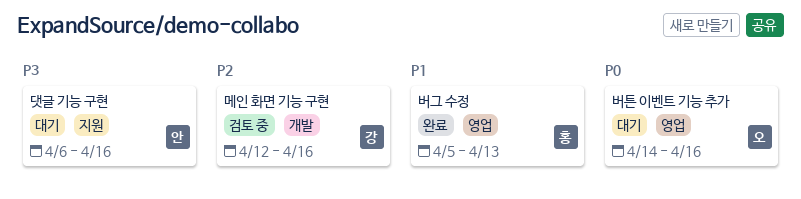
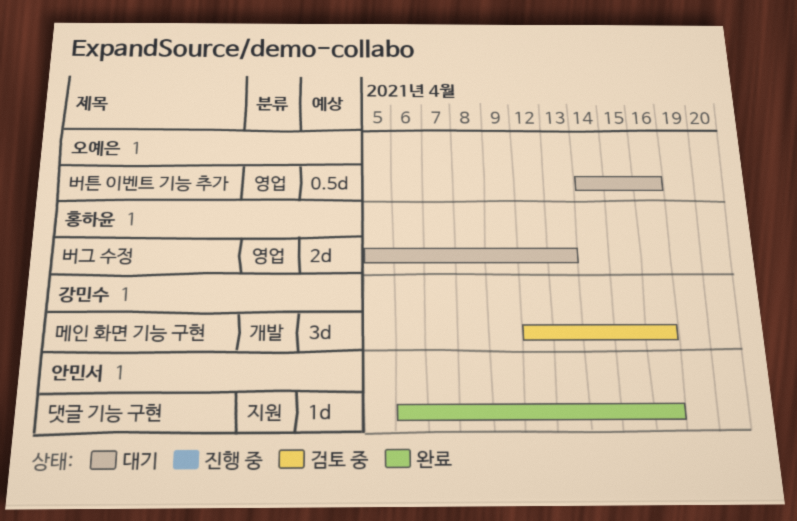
댓글 기능 구현, status: 대기 -> 완료
버그 수정, status: 완료 -> 대기

